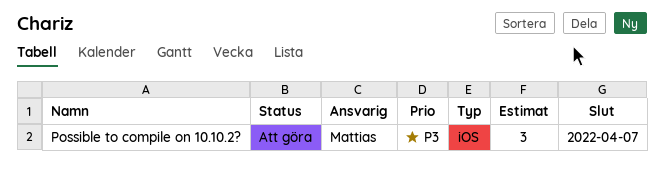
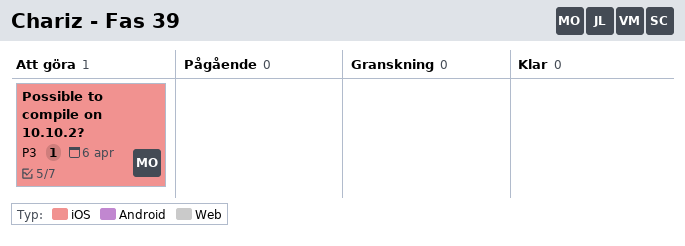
Possible to compile on 10.10.2?, estimate: 3 -> 1
Possible to compile on 10.10.2?, due: Apr 7 -> Apr 6

